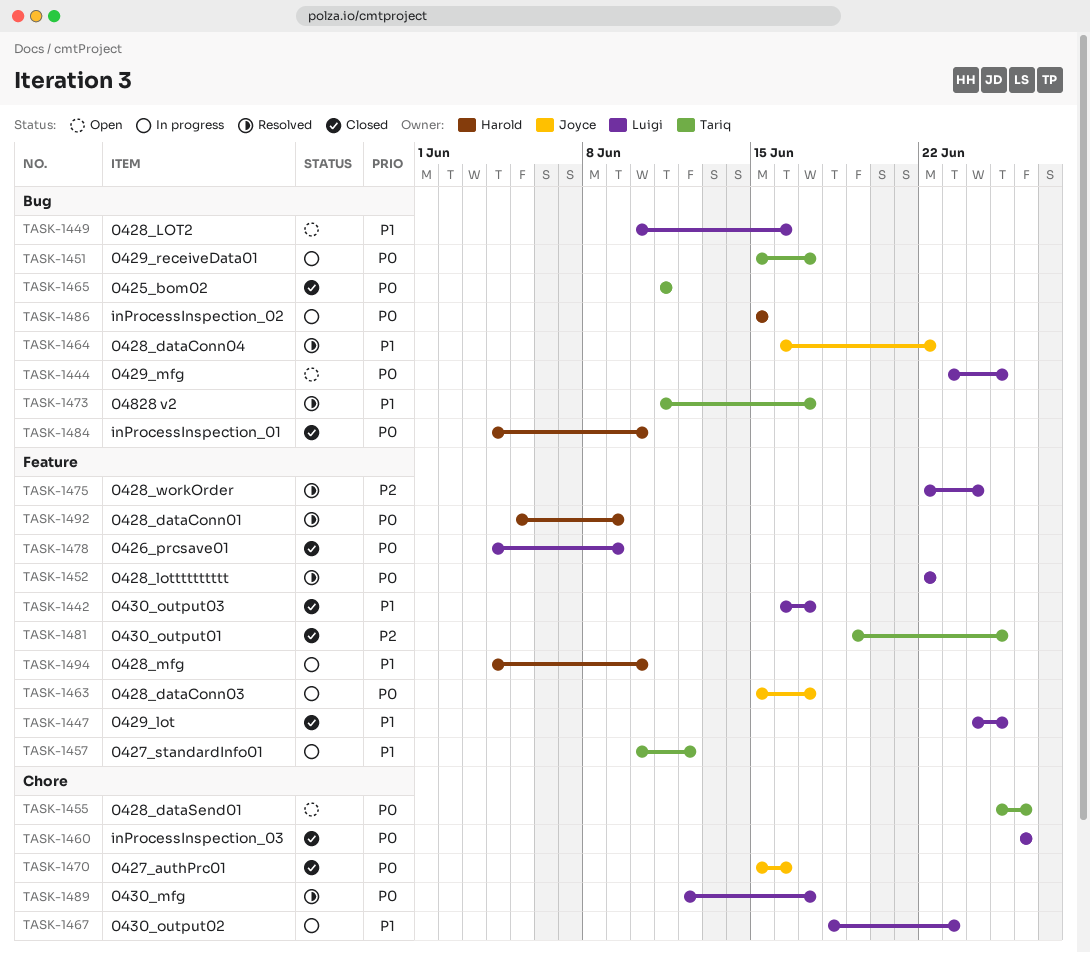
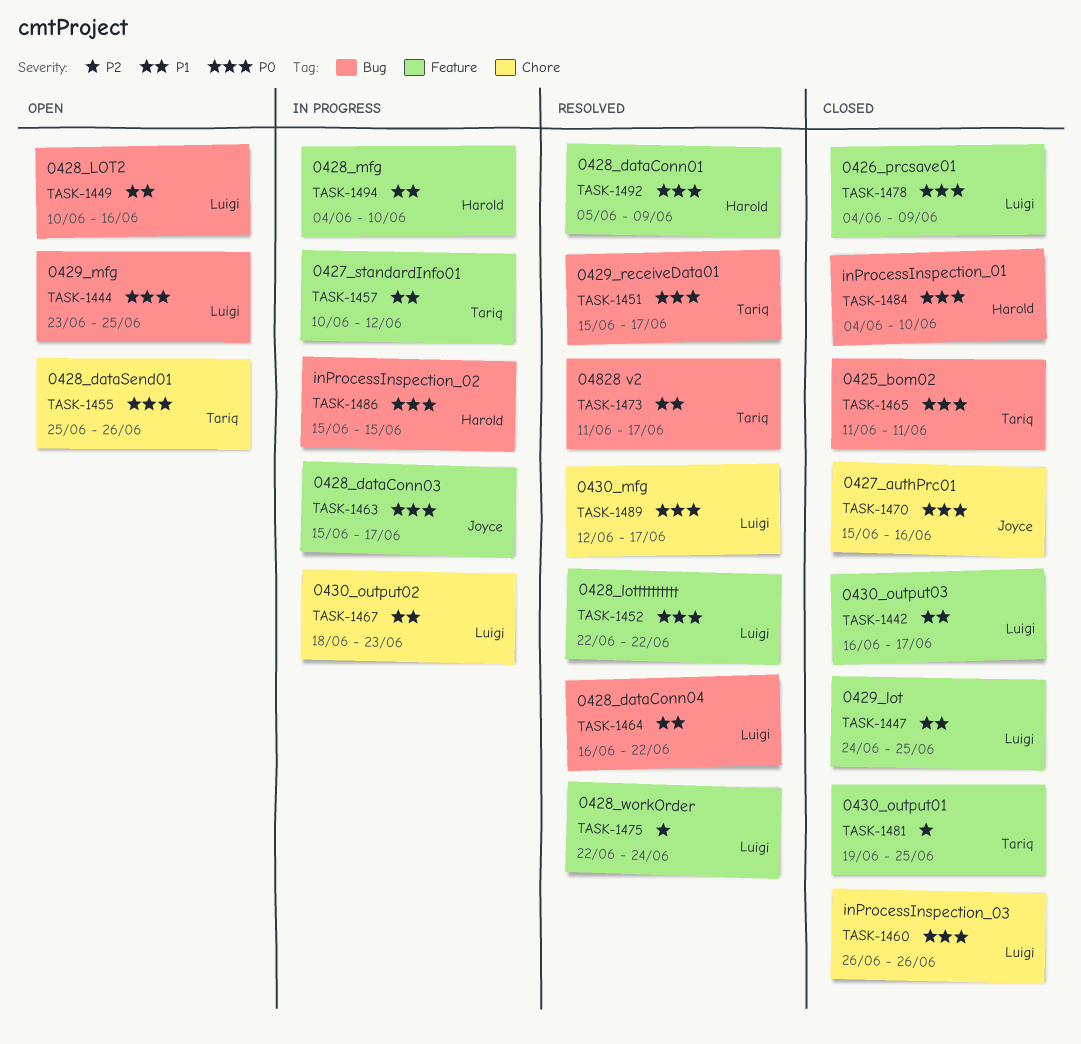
TASK-1451, status: In progress -> Resolved
TASK-1464, owner: Joyce -> Luigi

